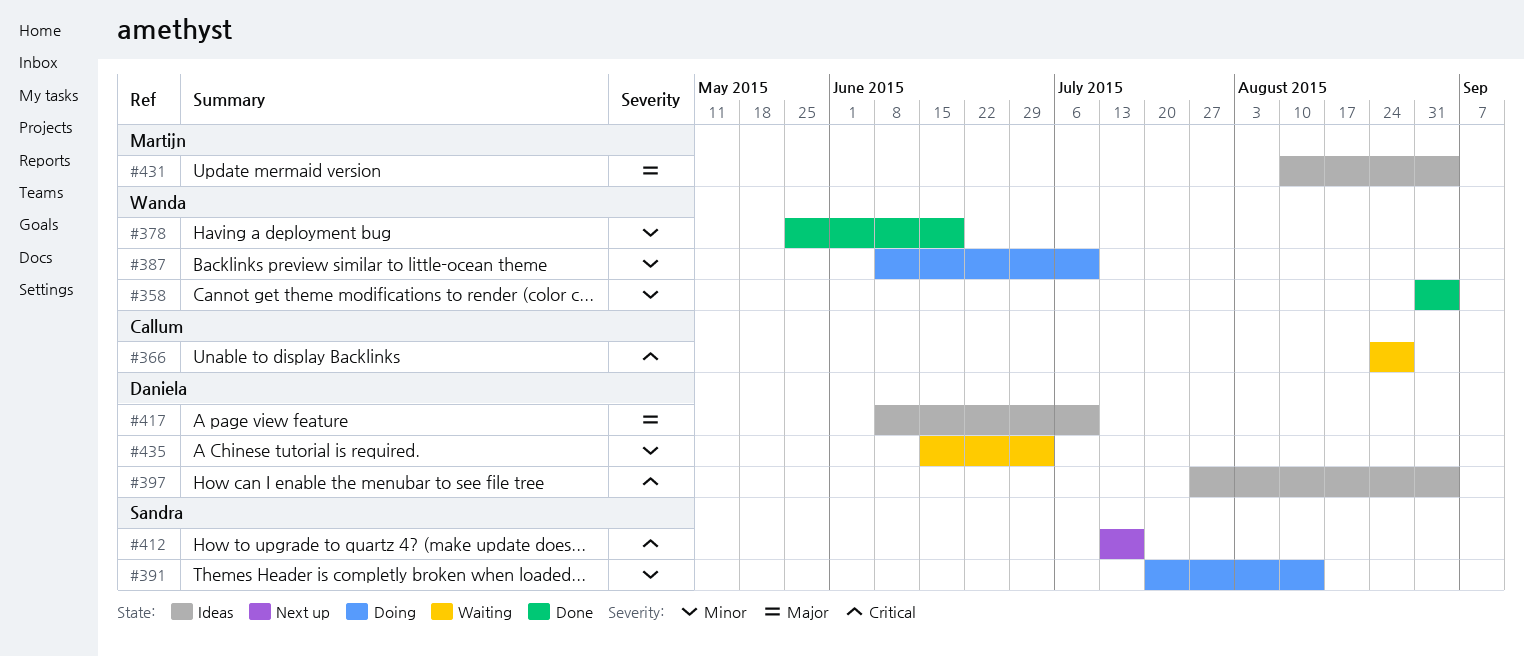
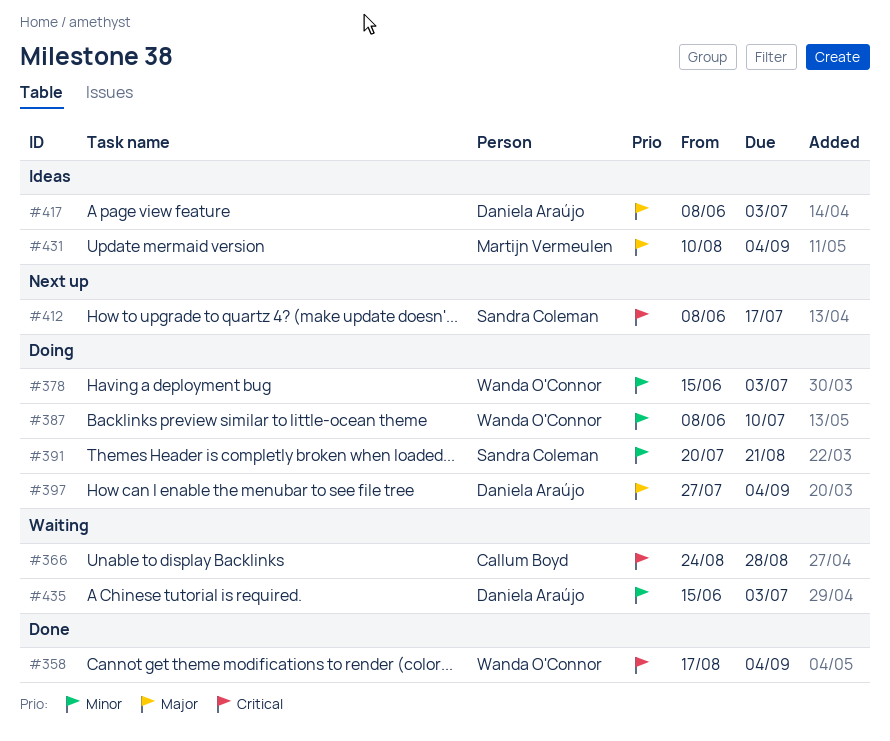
#358, priority: Minor -> Critical
#358, start: Aug 31 -> Aug 17
#378, status: Done -> Doing
#378, start: May 25 -> Jun 15
#378, due: Jun 19 -> Jul 3
#391, due: Aug 14 -> Aug 21
#397, status: Ideas -> Doing
#397, priority: Critical -> Major
#412, start: Jul 13 -> Jun 8
#417, due: Jul 10 -> Jul 3

